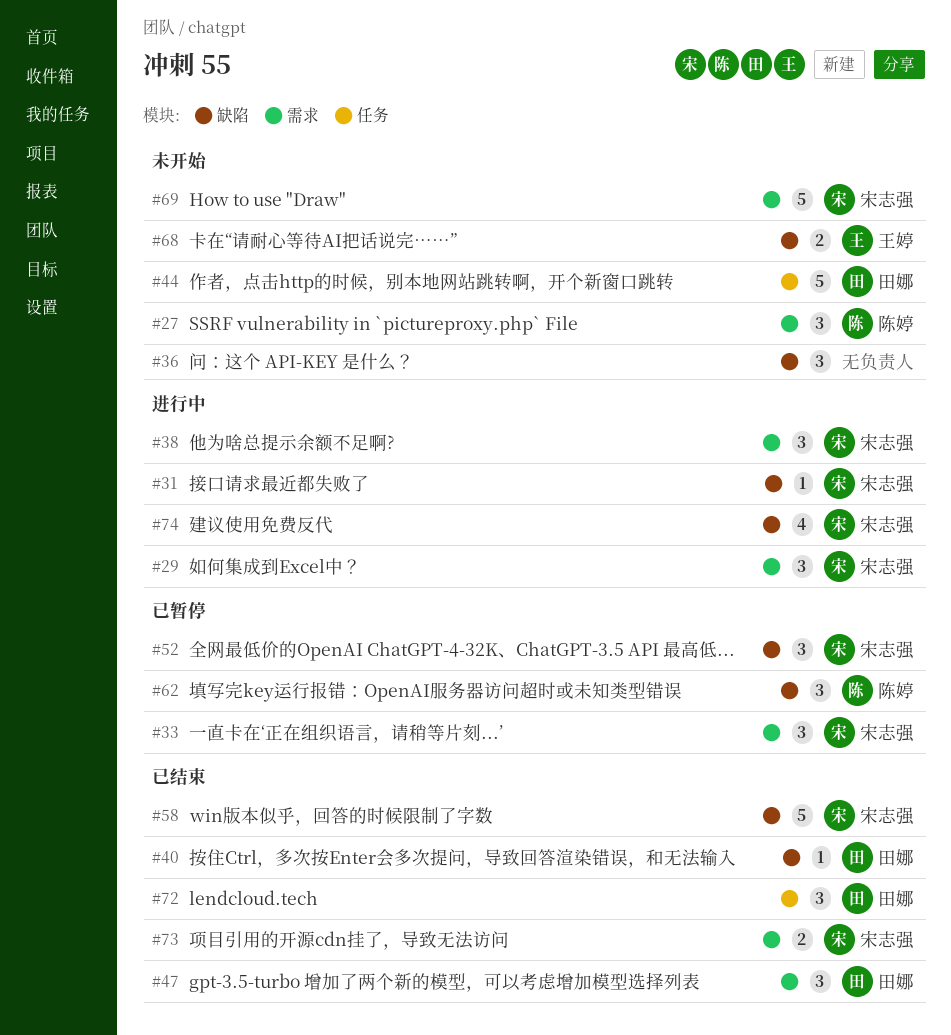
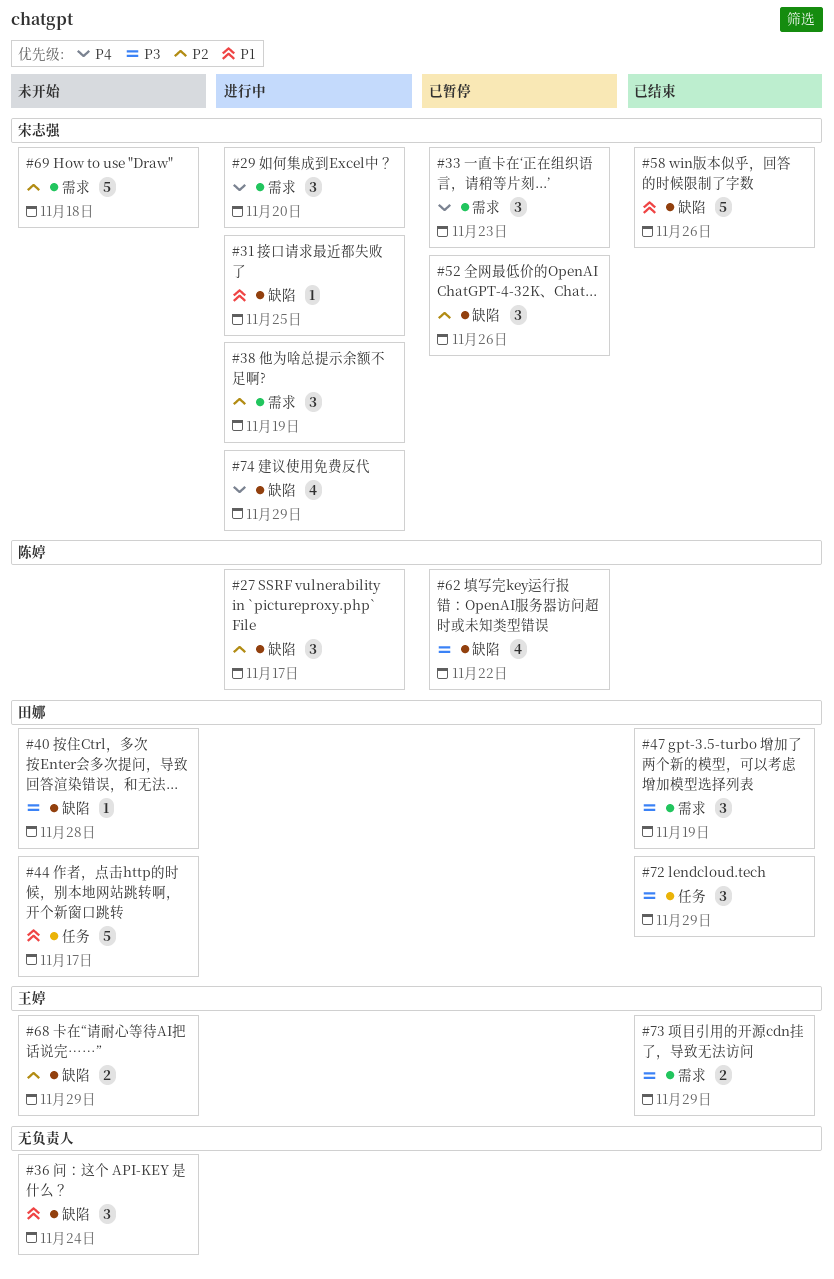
#27, status: 未开始 -> 进行中
#27, label: 需求 -> 缺陷
#40, status: 已结束 -> 未开始
#62, estimate: 3 -> 4
#73, owner: 宋志强 -> 王婷

